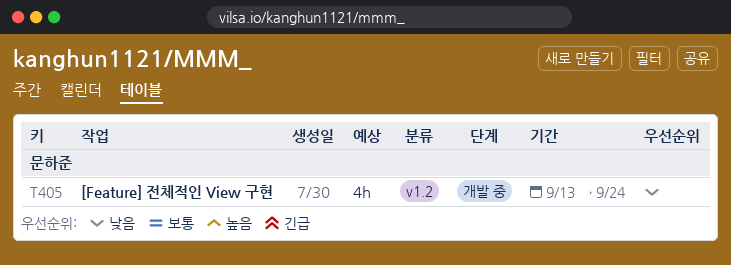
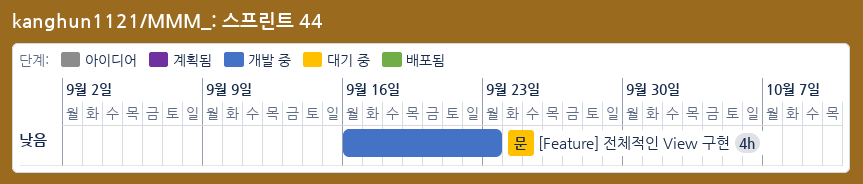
[Feature] 전체적인 View 구현, start: Sep 13 -> Sep 16
[Feature] 전체적인 View 구현, due: Sep 24 -> Sep 23

